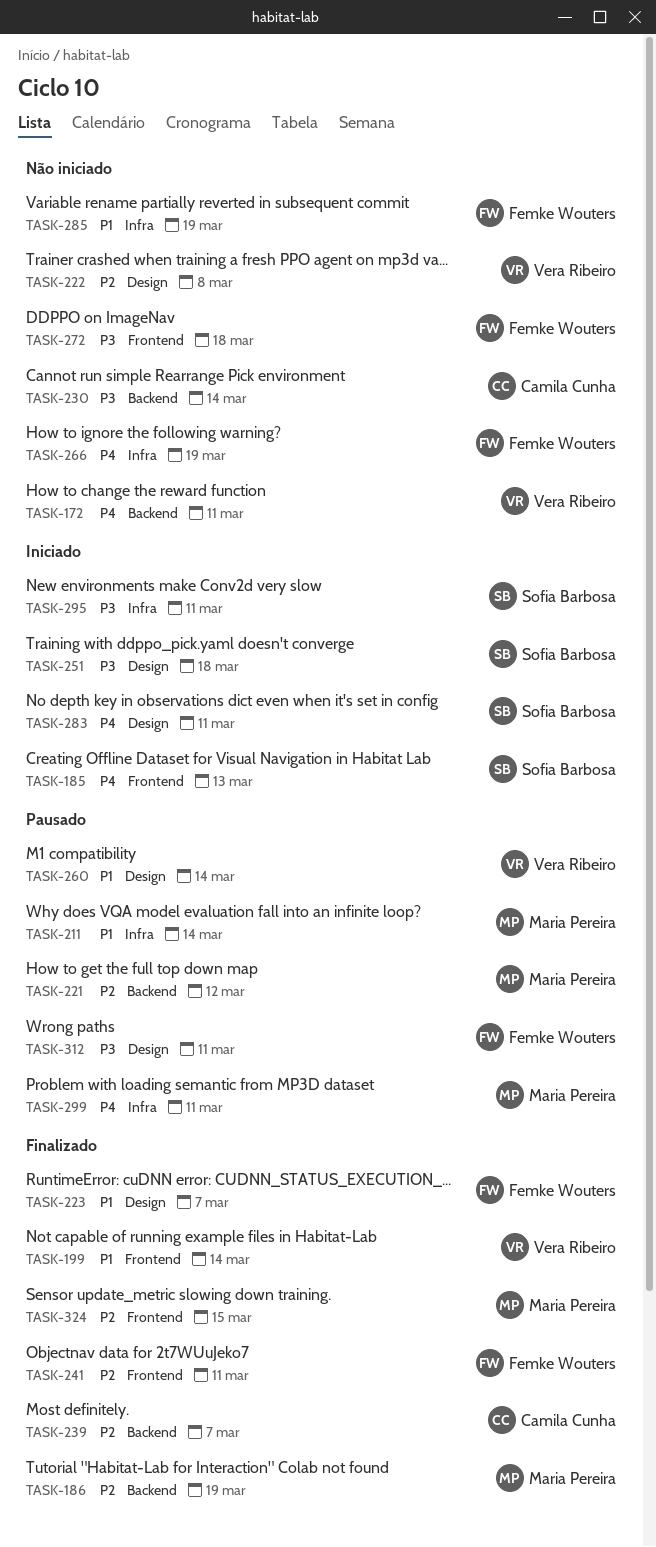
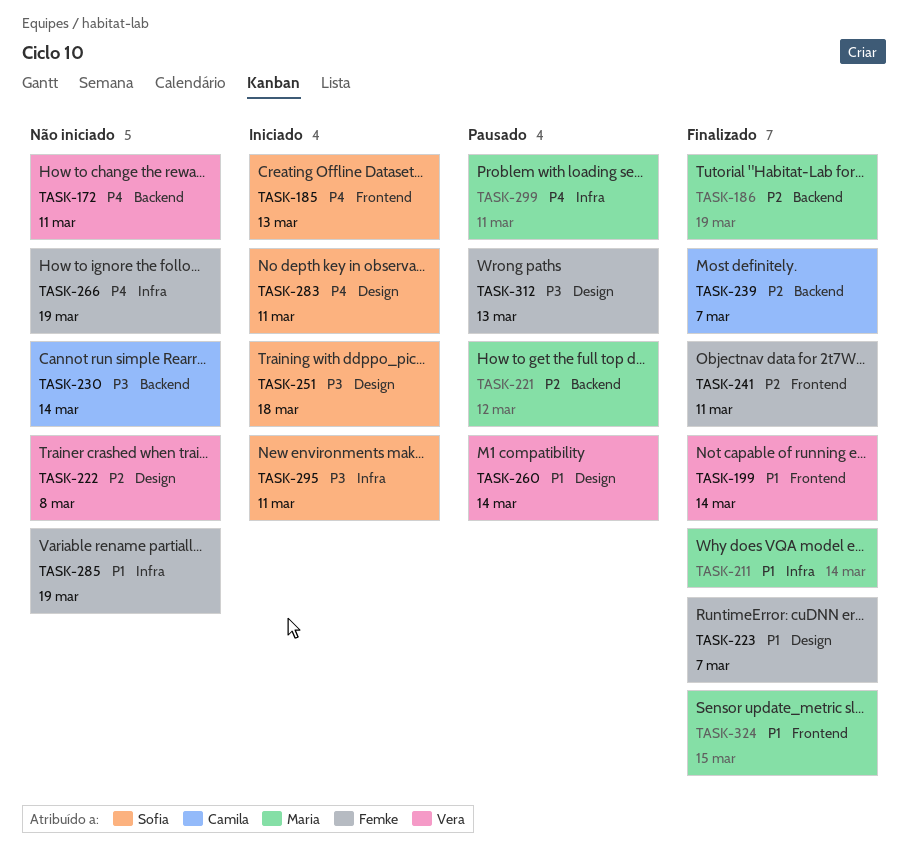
TASK-211, status: Pausado -> Finalizado
TASK-272: present -> none
TASK-312, due: Mar 11 -> Mar 13
TASK-324, priority: P2 -> P1

